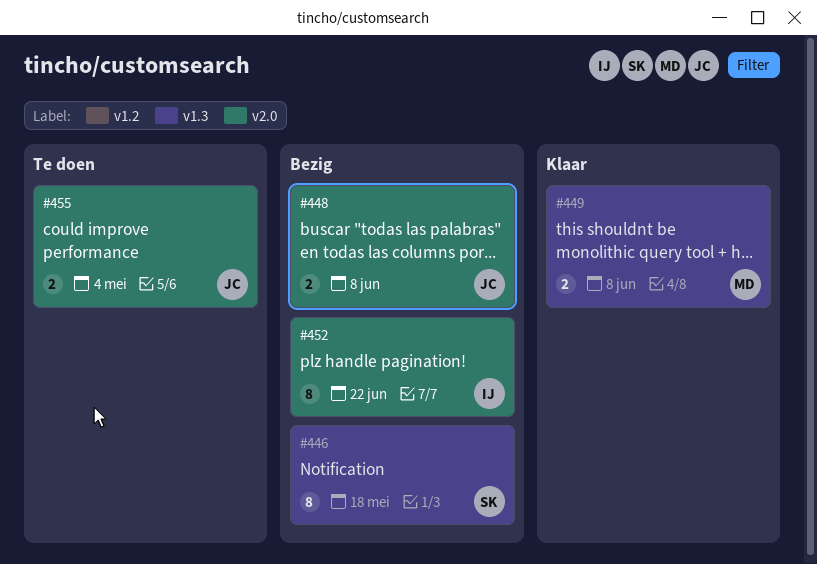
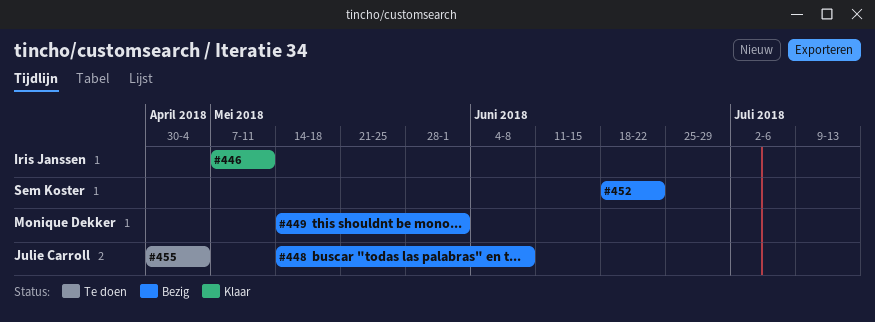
#446, status: Bezig -> Klaar
#446, owner: Sem Koster -> Iris Janssen
#446, due: May 18 -> May 11
#449, status: Klaar -> Bezig
#449, due: Jun 8 -> Jun 1
#452, owner: Iris Janssen -> Sem Koster

